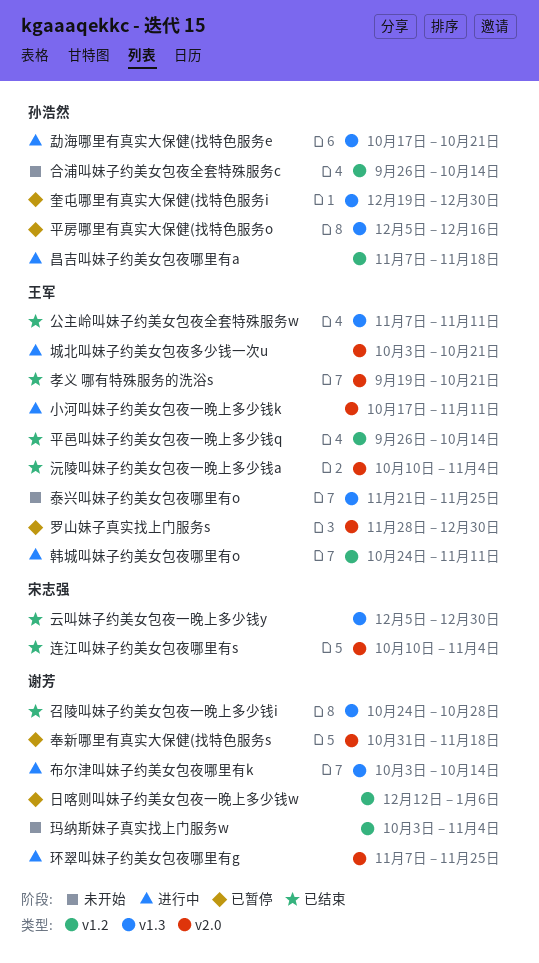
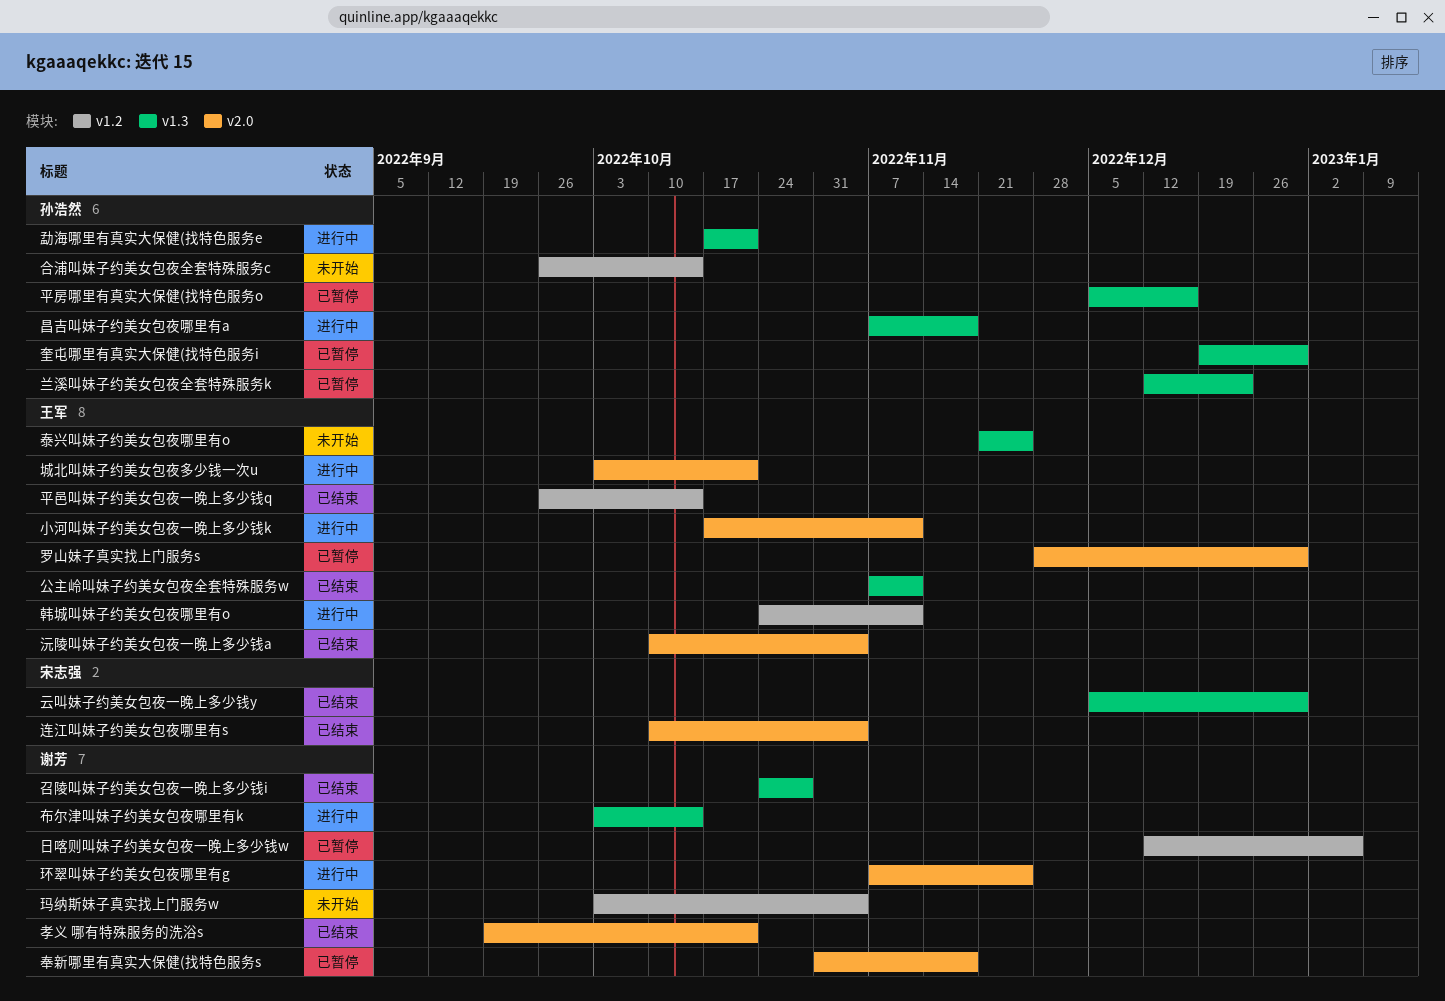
兰溪叫妹子约美女包夜全套特殊服务k: none -> present
孝义 哪有特殊服务的洗浴s, owner: 王军 -> 谢芳
昌吉叫妹子约美女包夜哪里有a, label: v1.2 -> v1.3

